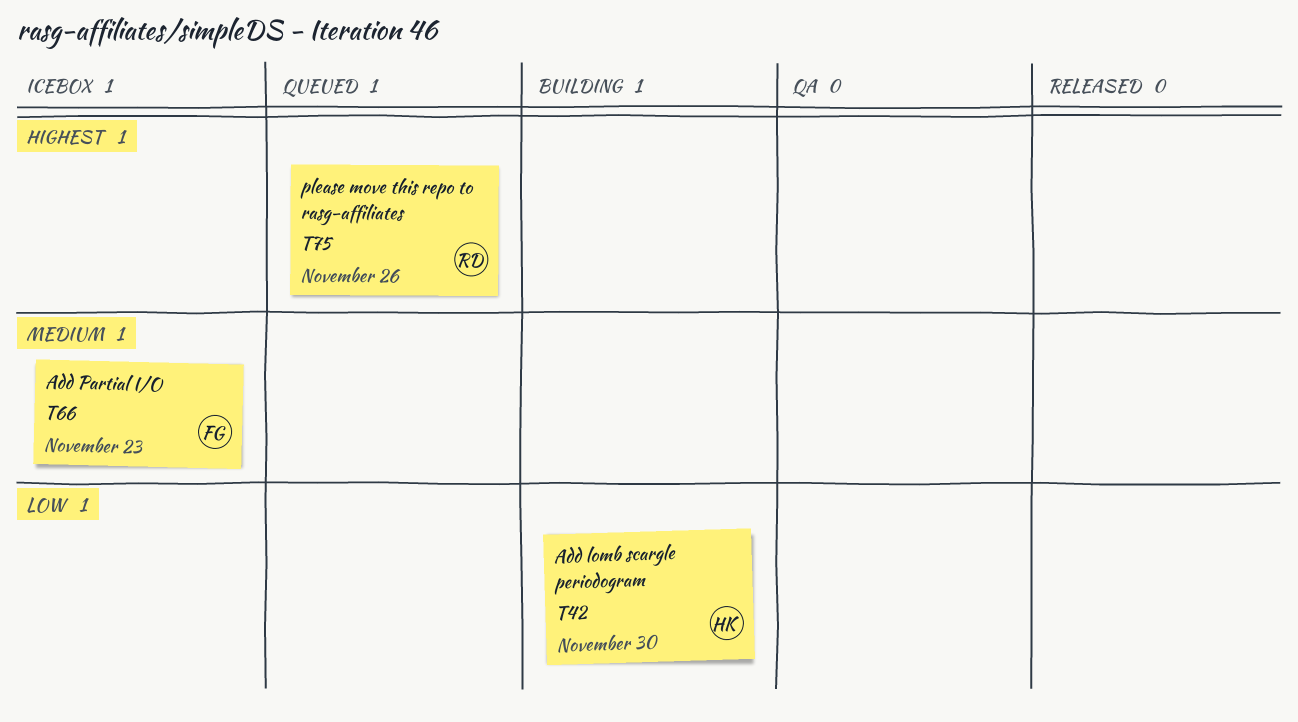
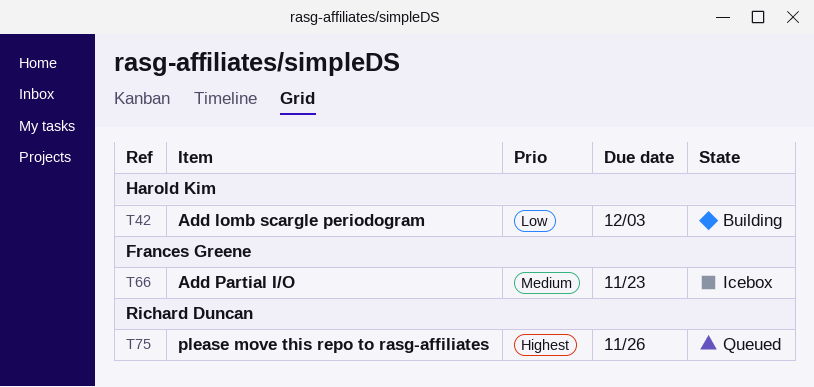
T42, due: Nov 30 -> Dec 3

